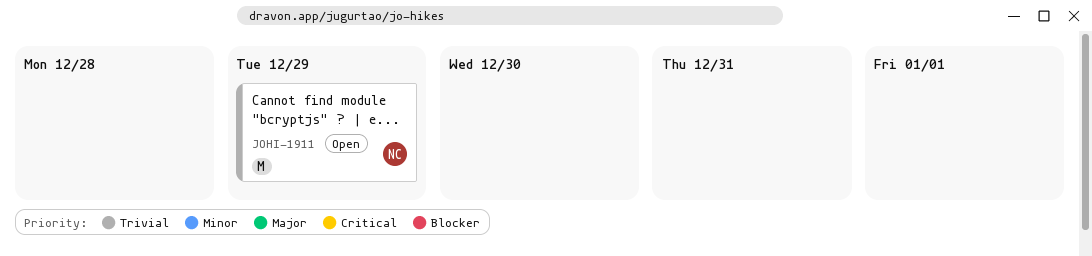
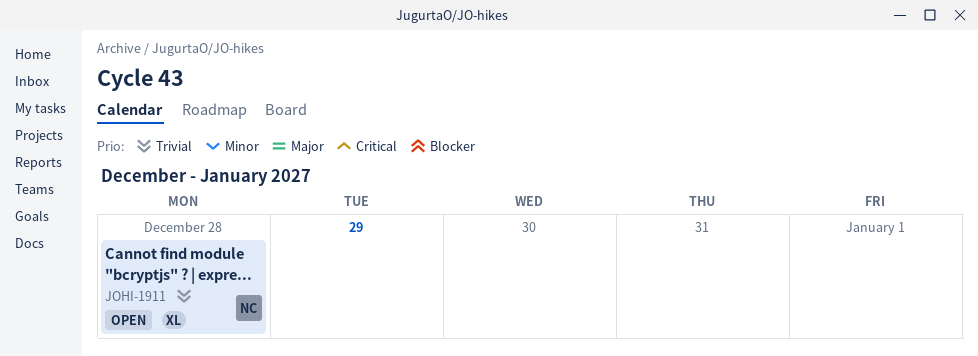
JOHI-1911, estimate: M -> XL
JOHI-1911, due: Dec 29 -> Dec 28

